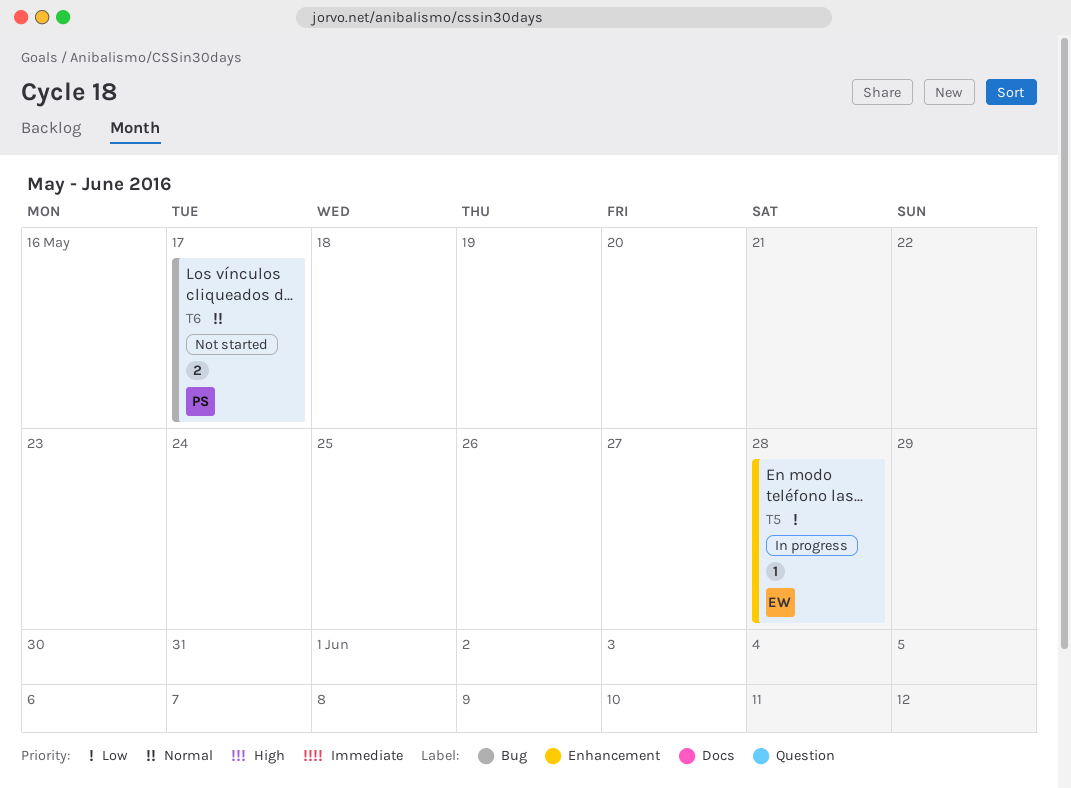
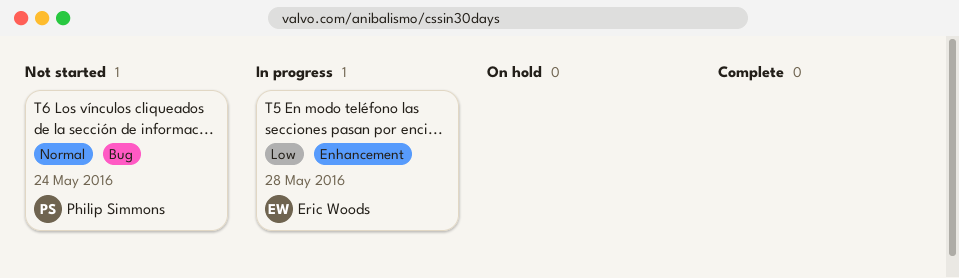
T6, due: May 17 -> May 24

